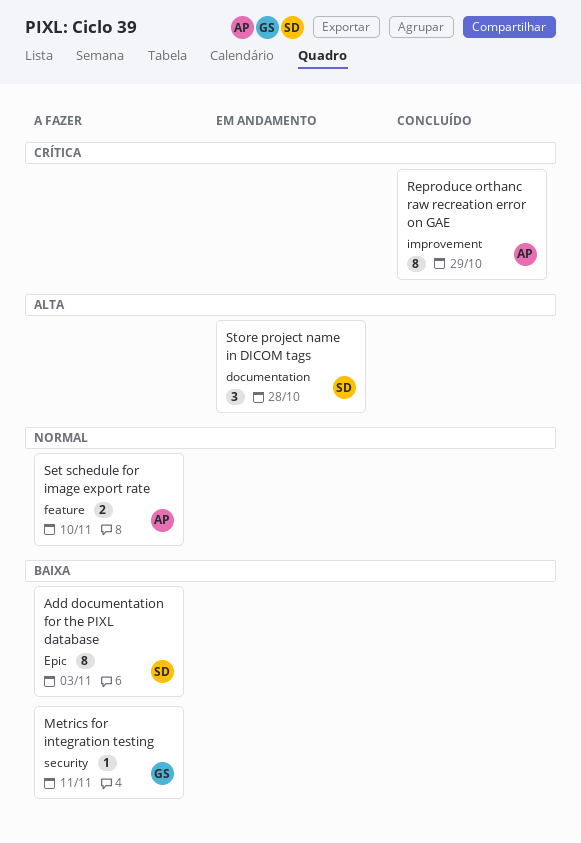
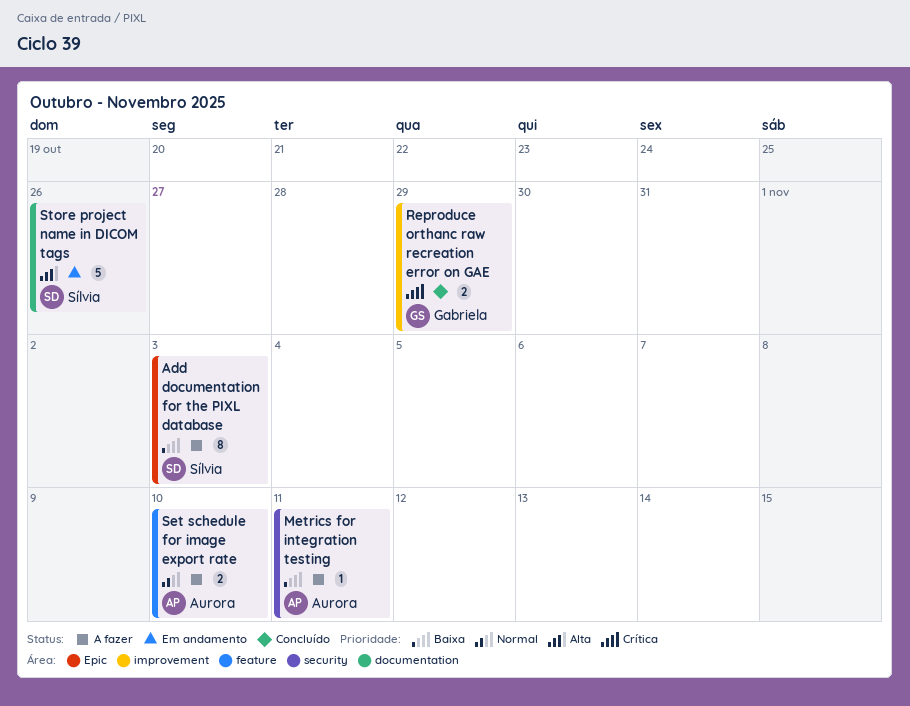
Metrics for integration testing, owner: Gabriela -> Aurora
Reproduce orthanc raw recreation error on GAE, owner: Aurora -> Gabriela
Reproduce orthanc raw recreation error on GAE, estimate: 8 -> 2
Store project name in DICOM tags, estimate: 3 -> 5
Store project name in DICOM tags, due: Oct 28 -> Oct 26

